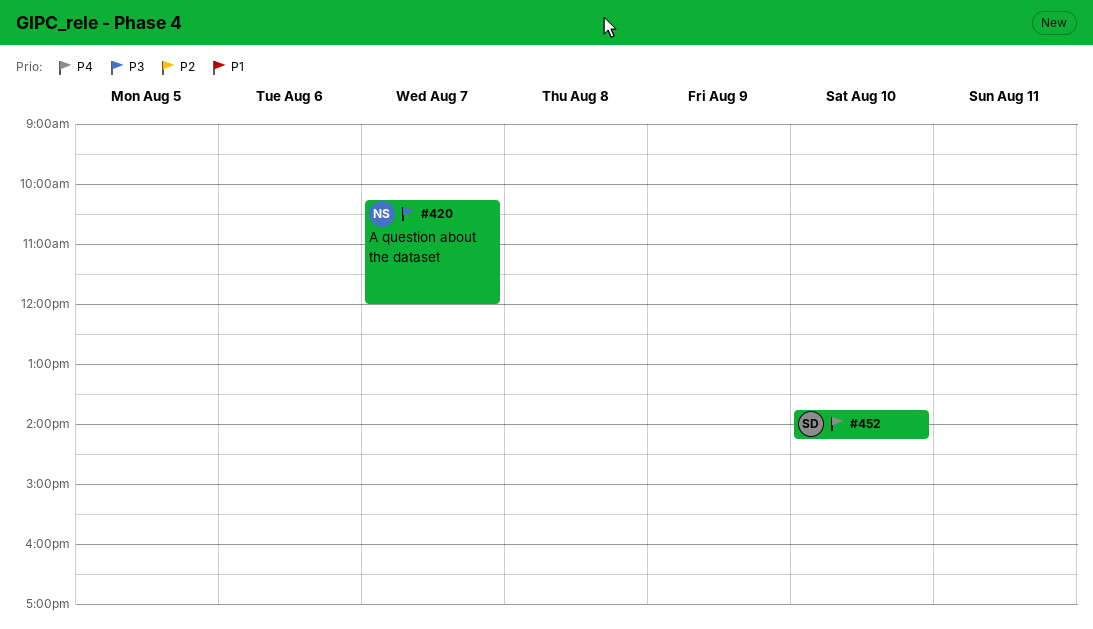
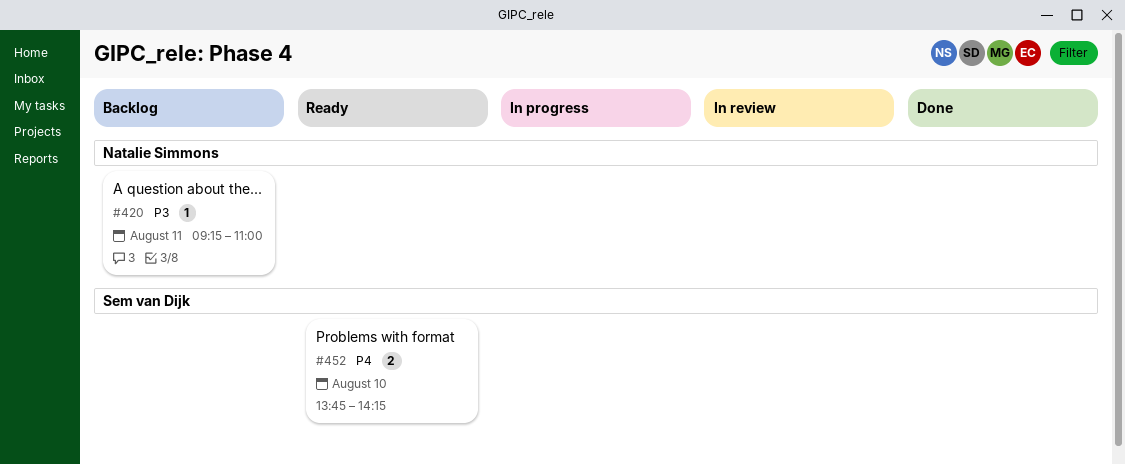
#420, day: Aug 7 -> Aug 11
#420, begins: 10:15 -> 09:15
#420, ends: 12:00 -> 11:00

